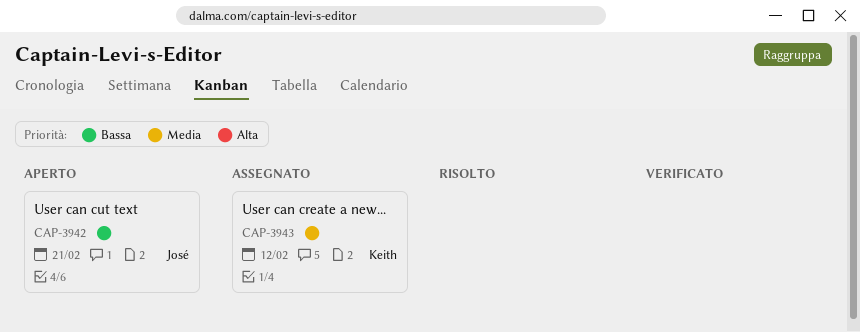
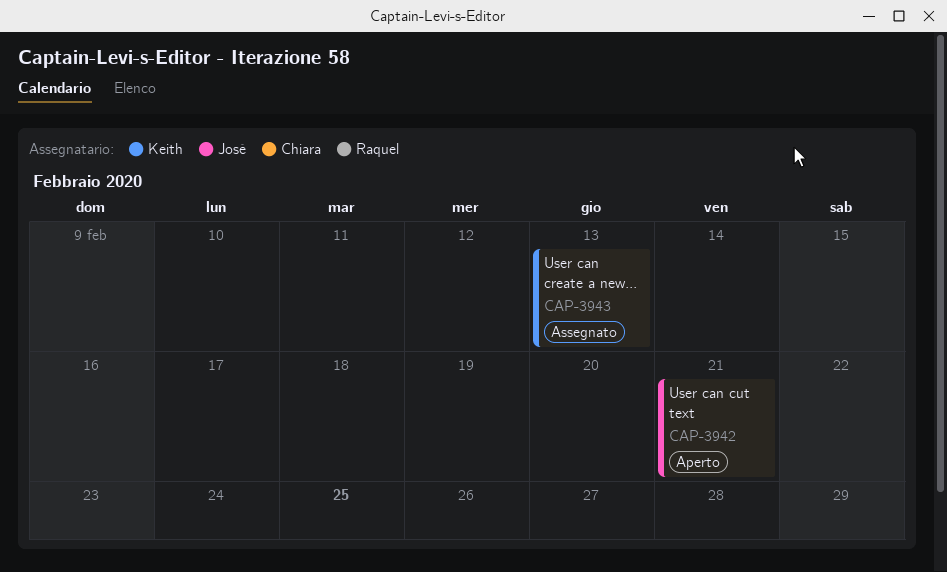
CAP-3943, due: Feb 12 -> Feb 13

